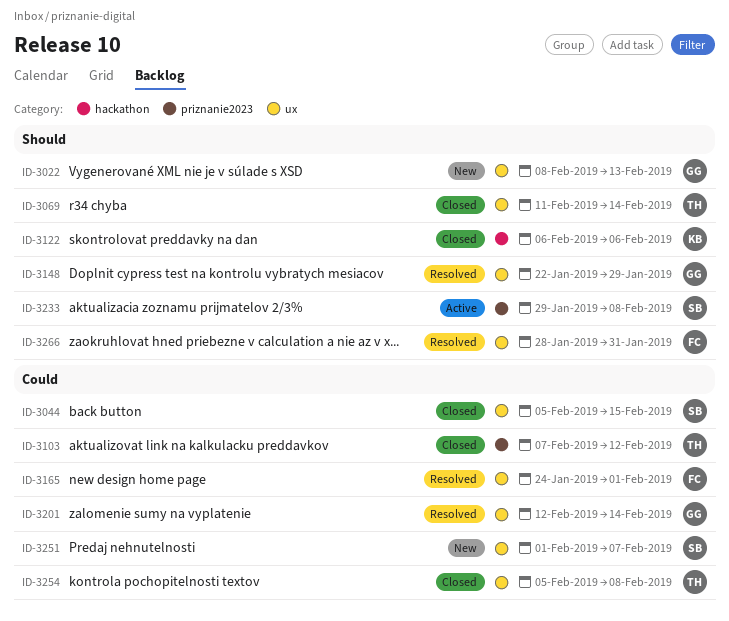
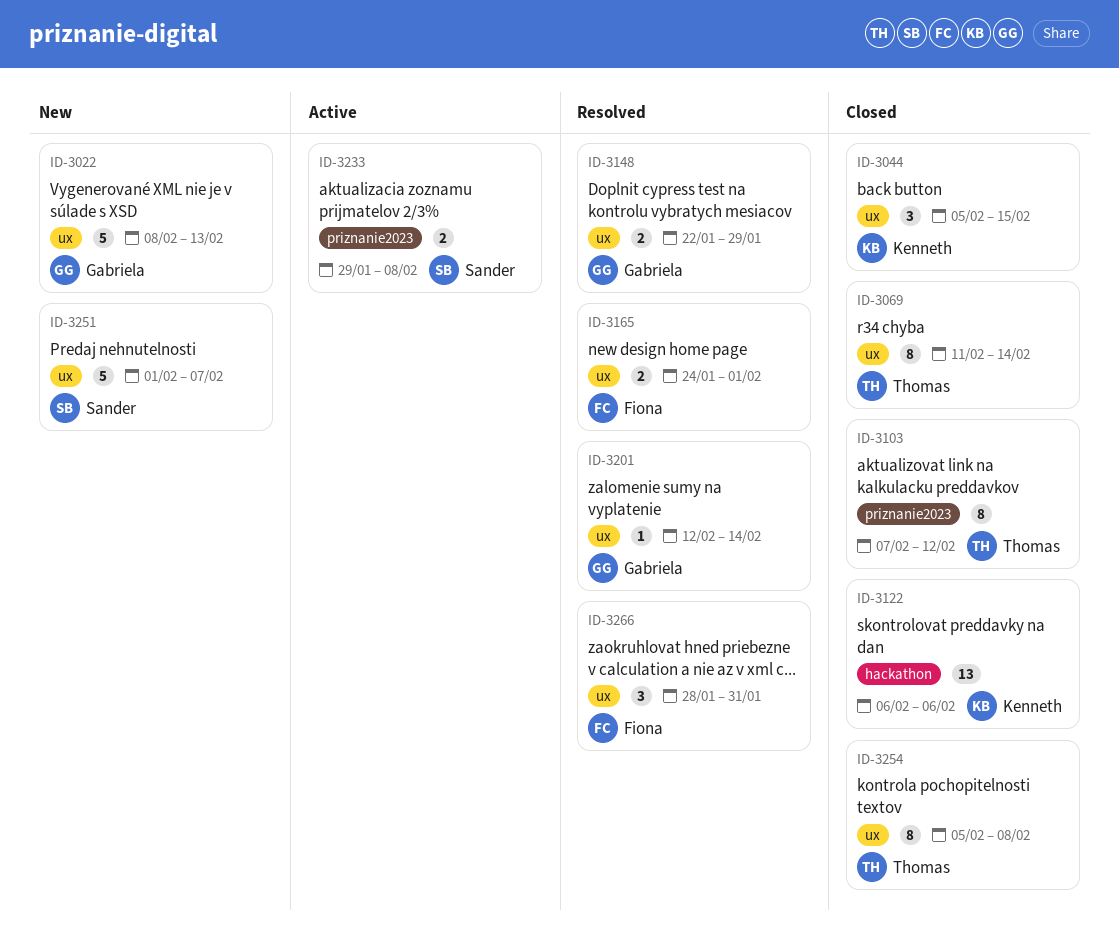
ID-3044, owner: Sander -> Kenneth

